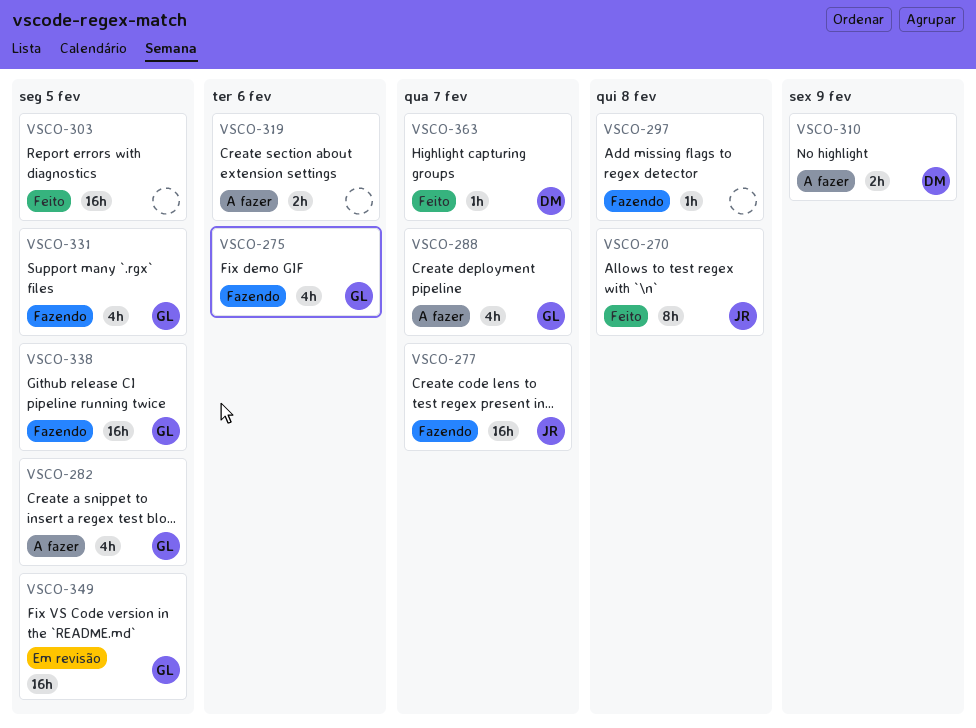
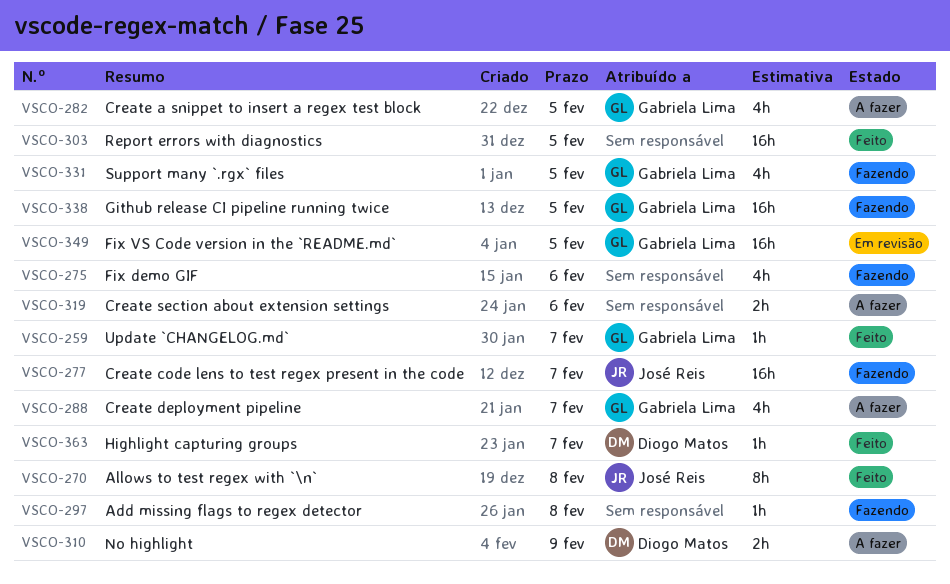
VSCO-259: none -> present
VSCO-275, owner: Gabriela Lima -> none

